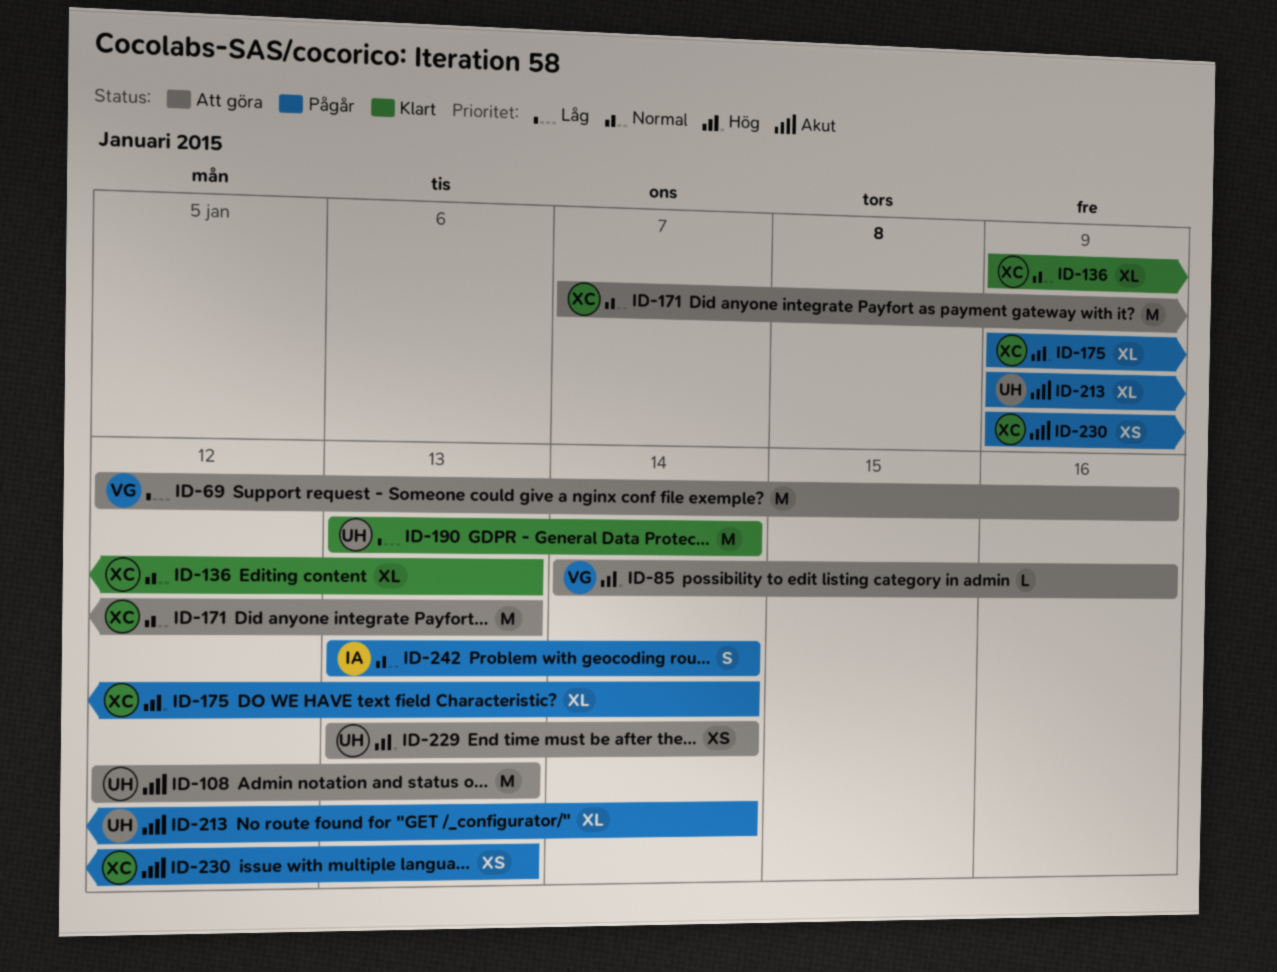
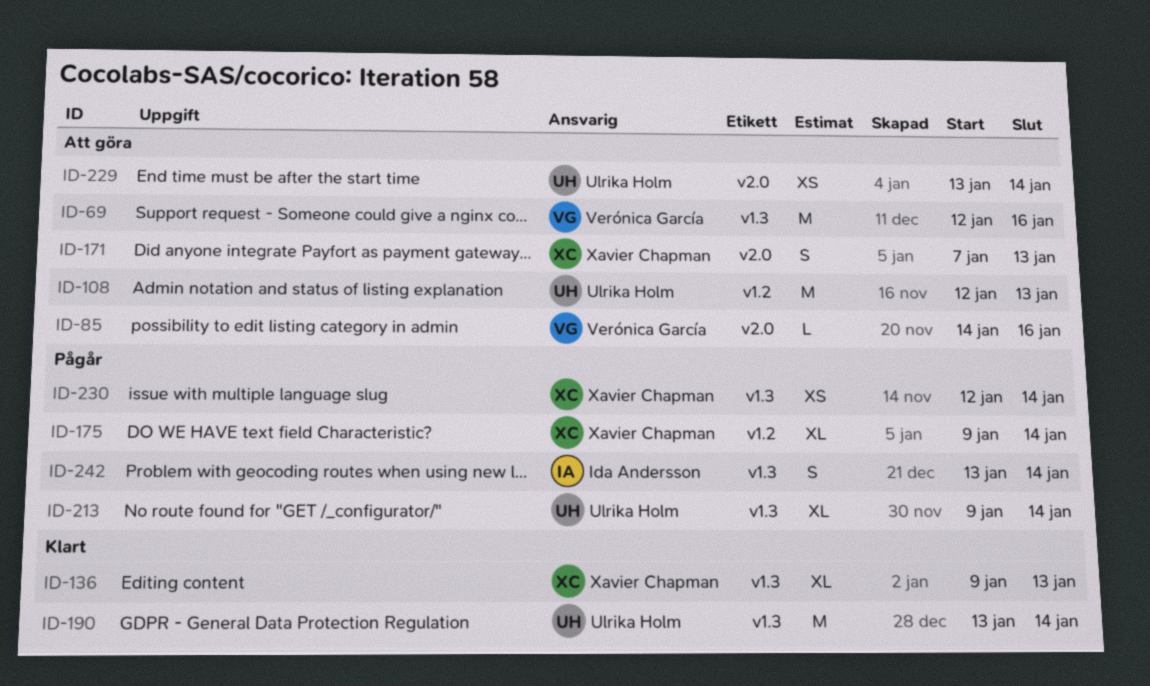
ID-171, estimate: M -> S
ID-230, start: Jan 9 -> Jan 12
ID-230, due: Jan 13 -> Jan 14

